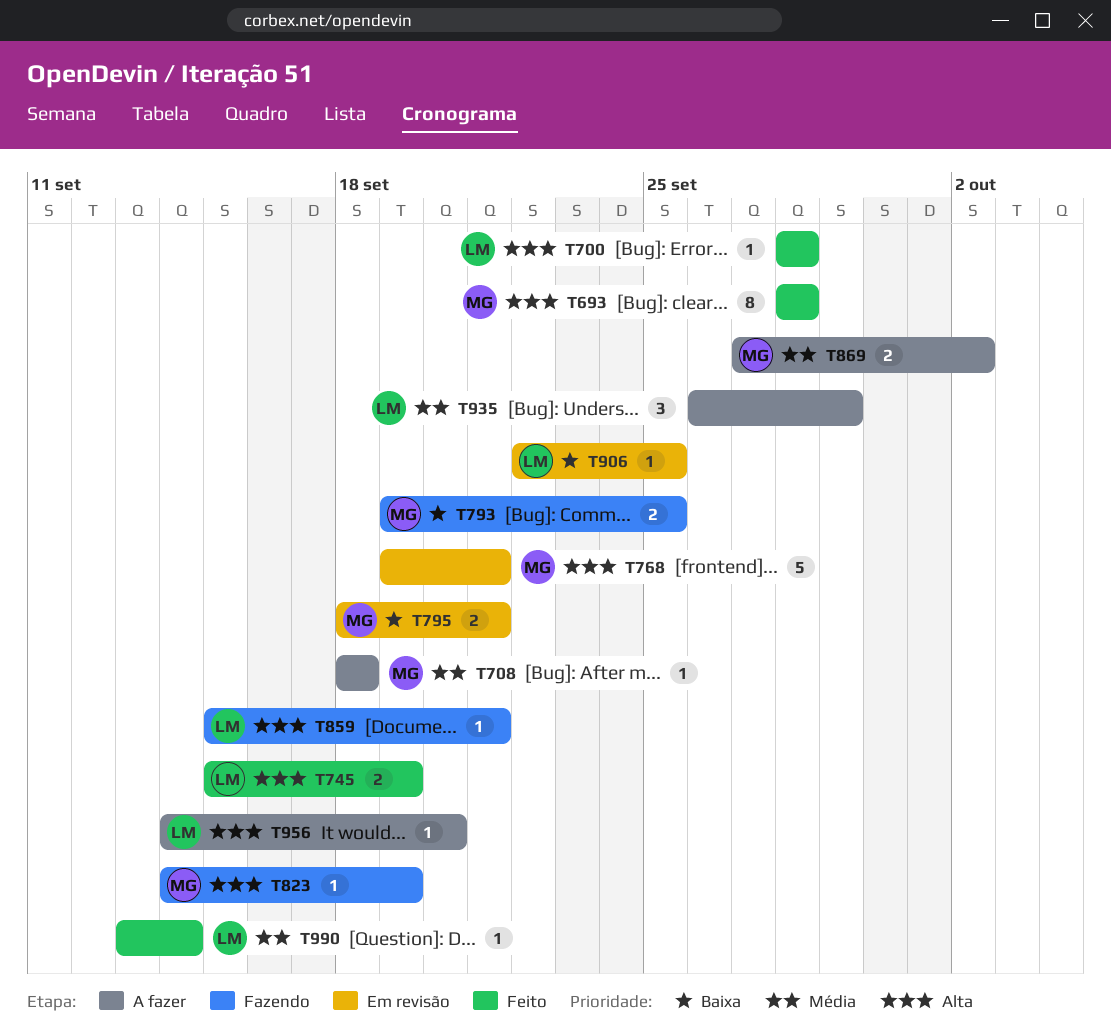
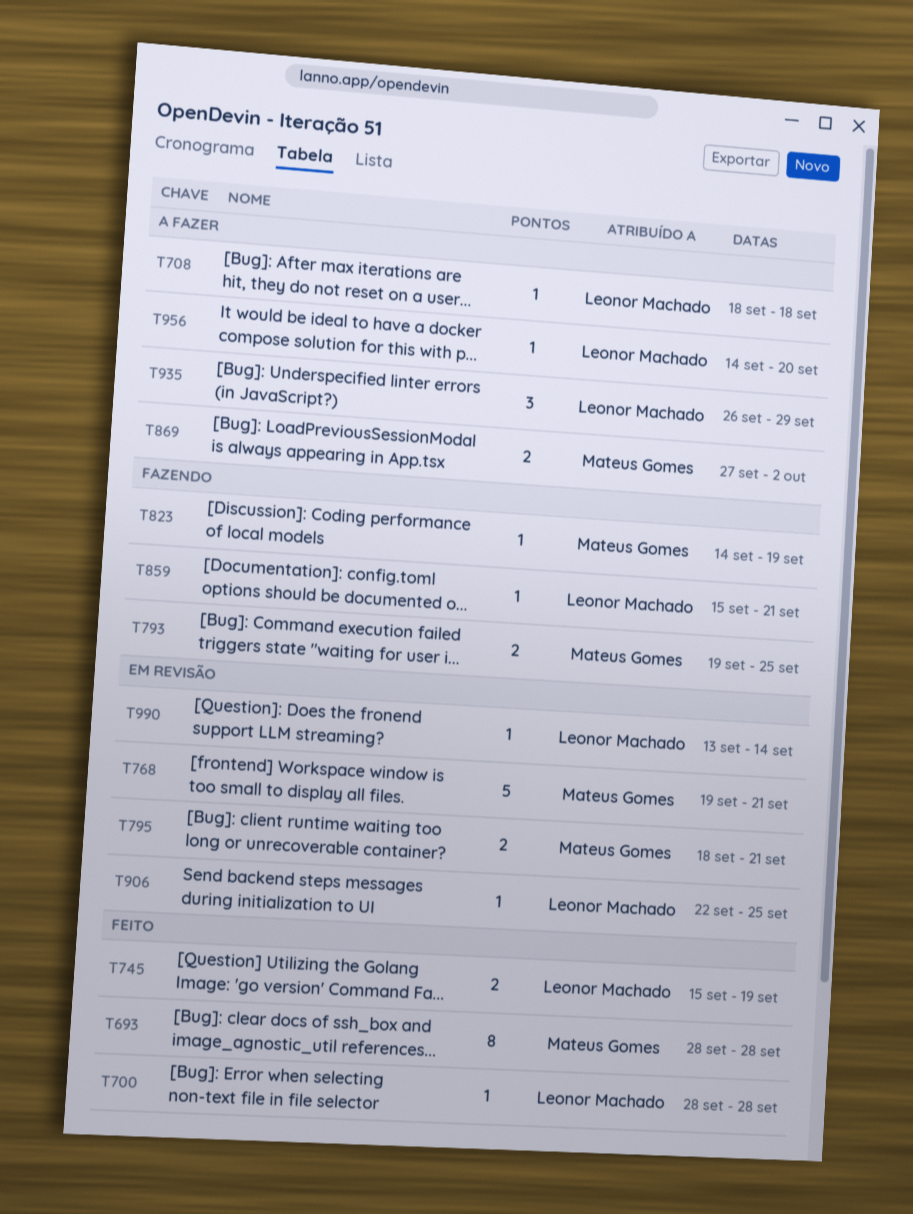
T708, owner: Mateus Gomes -> Leonor Machado
T990, status: Feito -> Em revisão

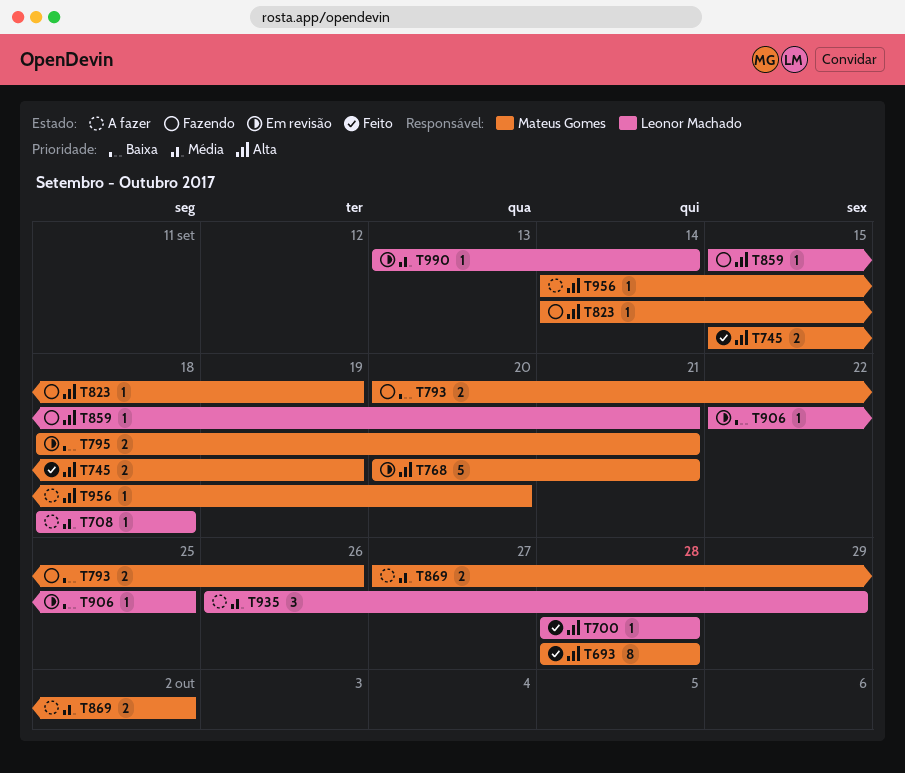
T745, owner: Leonor Machado -> Mateus Gomes
T768, start: Sep 19 -> Sep 20
T793, start: Sep 19 -> Sep 20
T793, due: Sep 25 -> Sep 26
T956, owner: Leonor Machado -> Mateus Gomes

